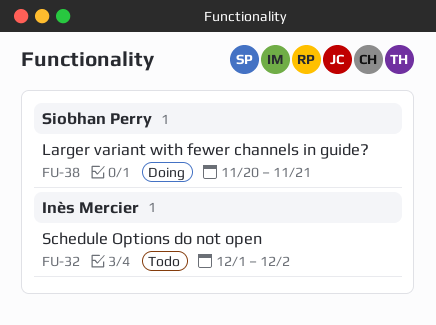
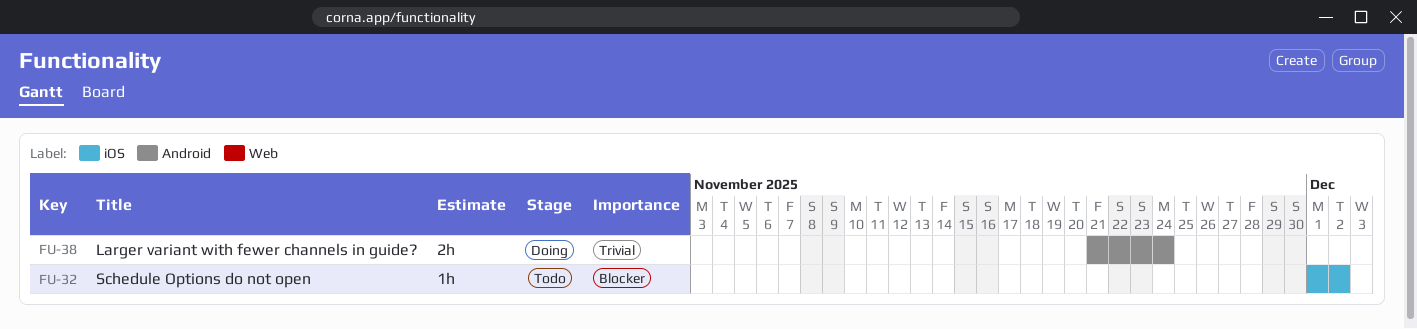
FU-38, start: Nov 20 -> Nov 21
FU-38, due: Nov 21 -> Nov 24

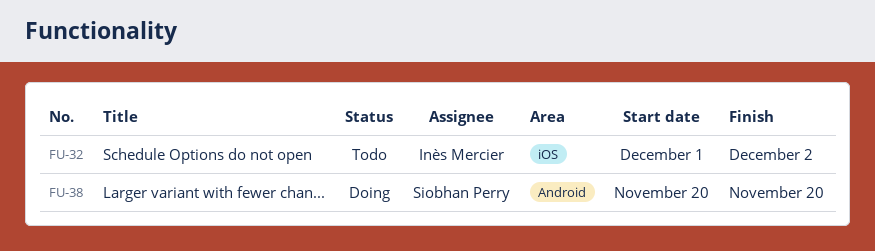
FU-38, start: Nov 21 -> Nov 20
FU-38, due: Nov 24 -> Nov 20

